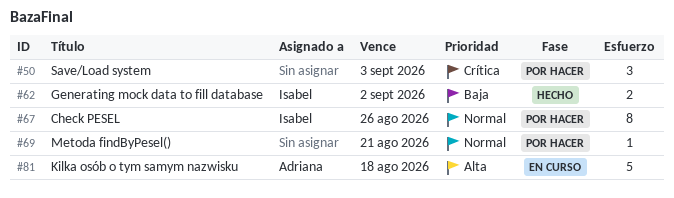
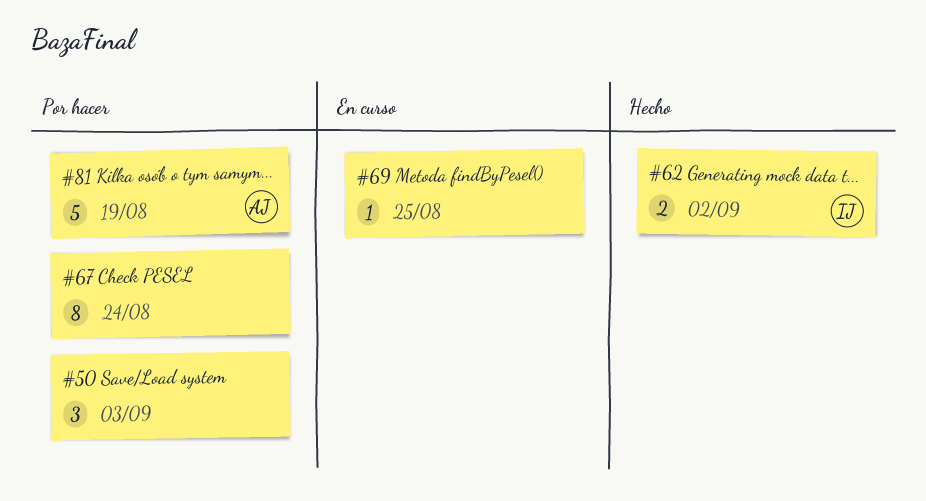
#67, owner: Isabel -> none
#67, due: Aug 26 -> Aug 24
#69, status: Por hacer -> En curso
#69, due: Aug 21 -> Aug 25
#81, status: En curso -> Por hacer
#81, due: Aug 18 -> Aug 19

